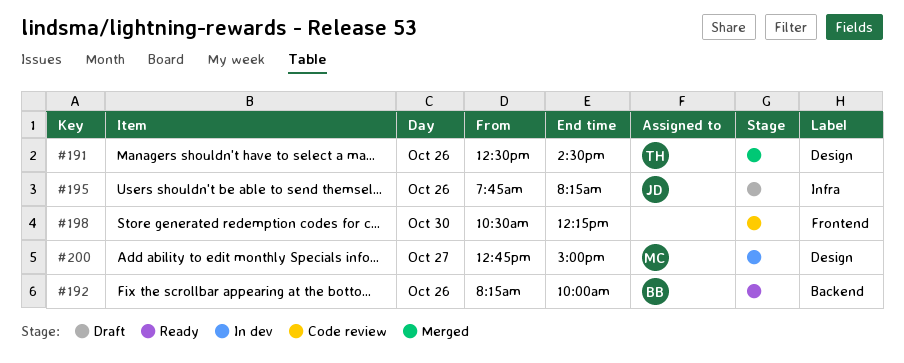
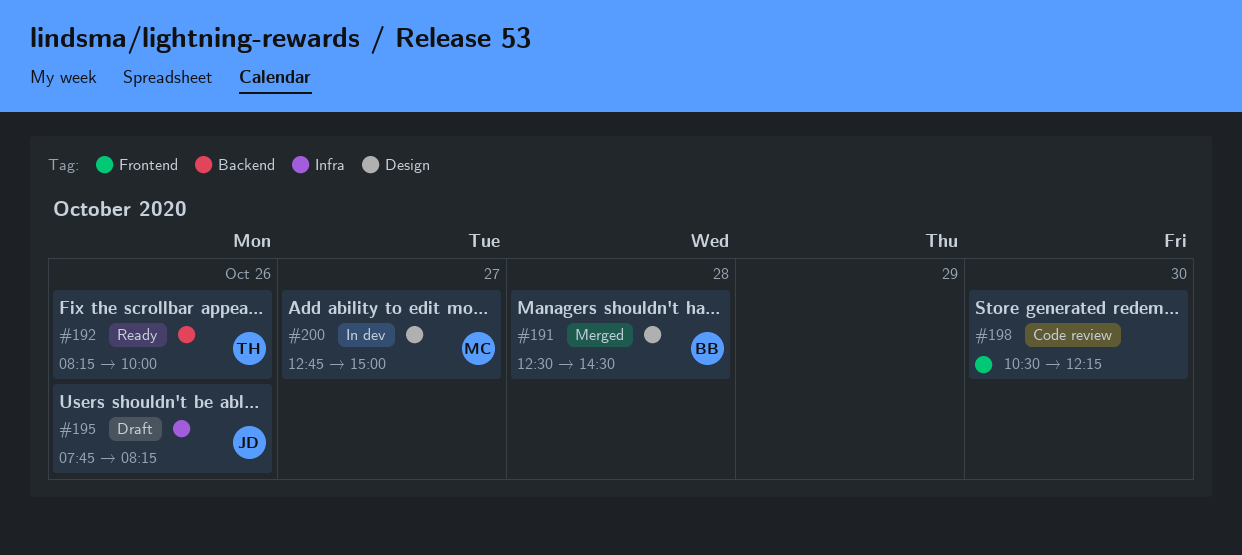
#191, owner: TH -> BB
#191, day: Oct 26 -> Oct 28
#192, owner: BB -> TH

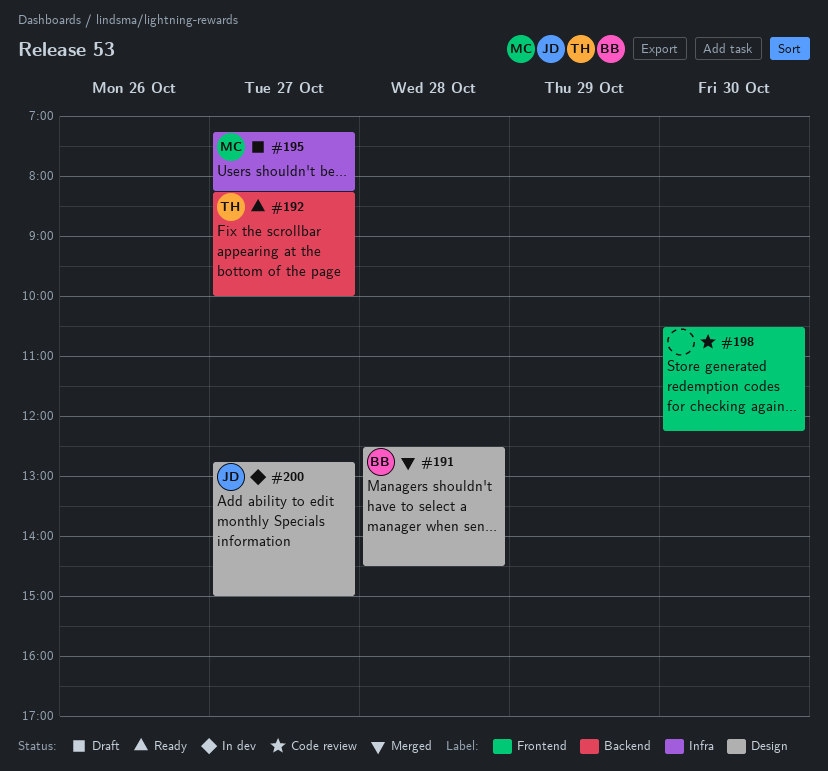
#192, day: Oct 26 -> Oct 27
#195, owner: JD -> MC
#195, day: Oct 26 -> Oct 27
#195, begins: 07:45 -> 07:15
#200, owner: MC -> JD

